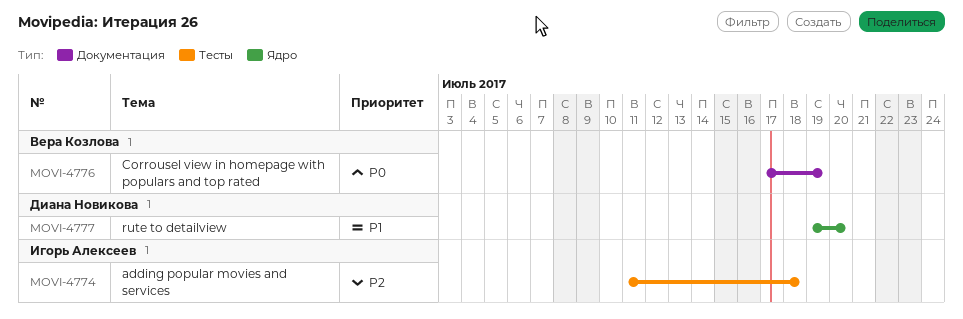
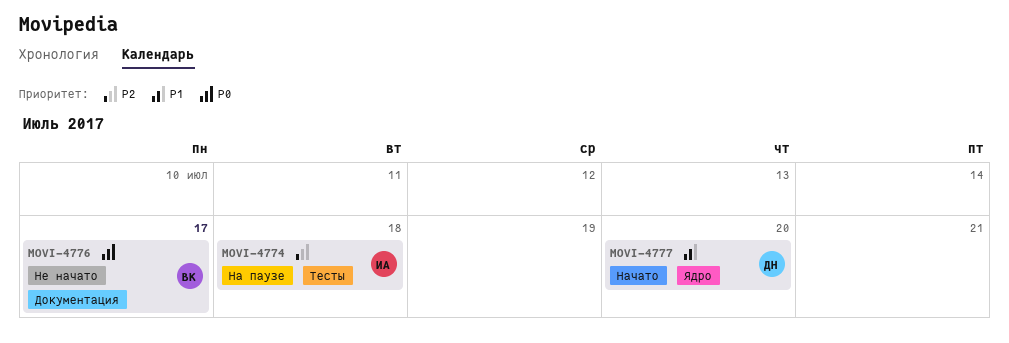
MOVI-4776, due: Jul 19 -> Jul 17

